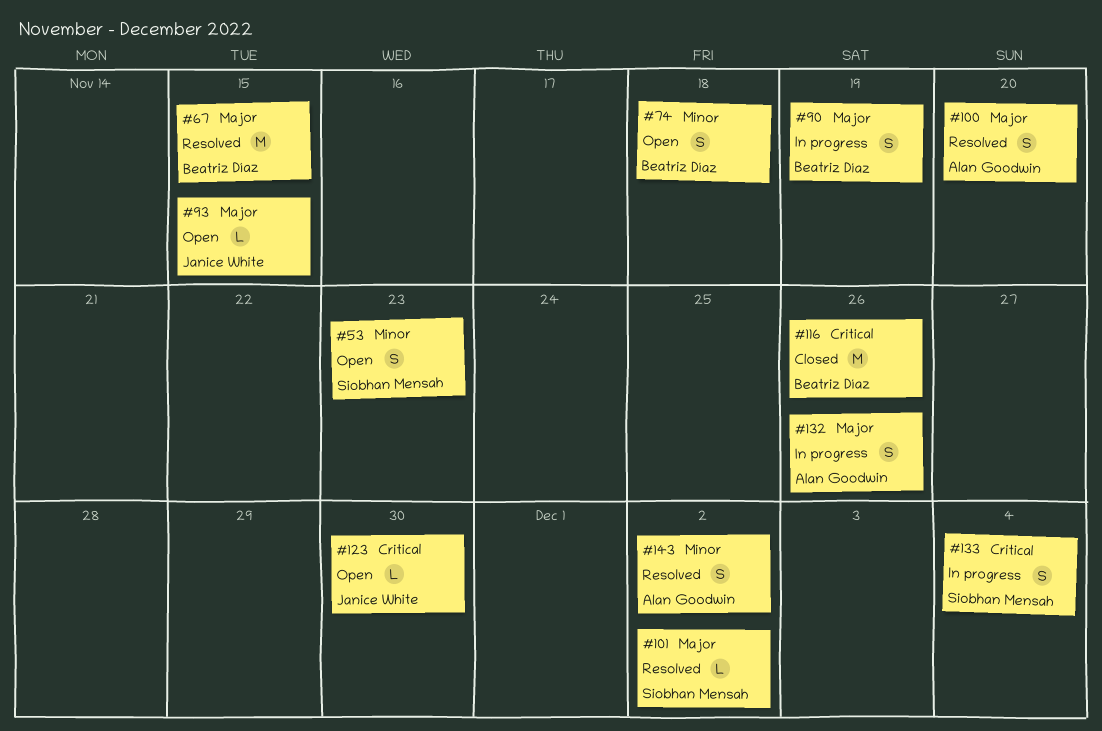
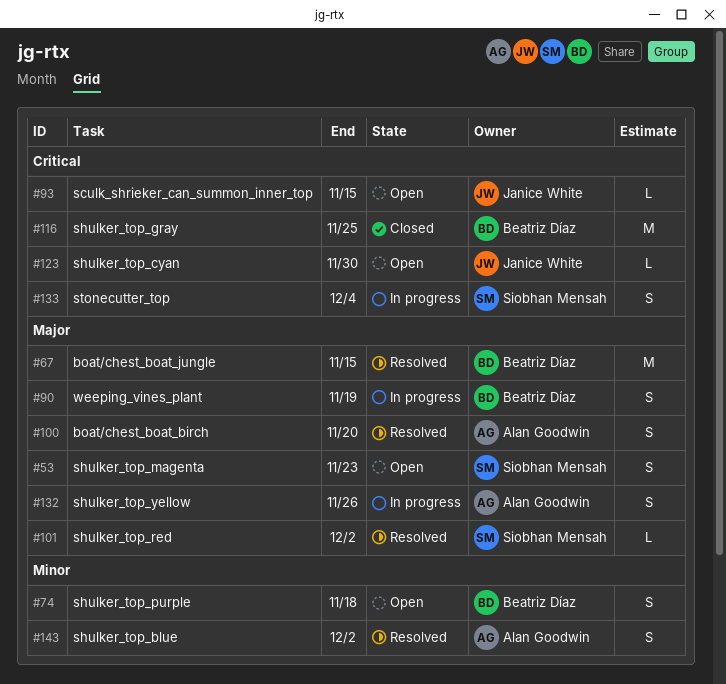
#53, priority: Minor -> Major
#93, priority: Major -> Critical
#116, due: Nov 26 -> Nov 25

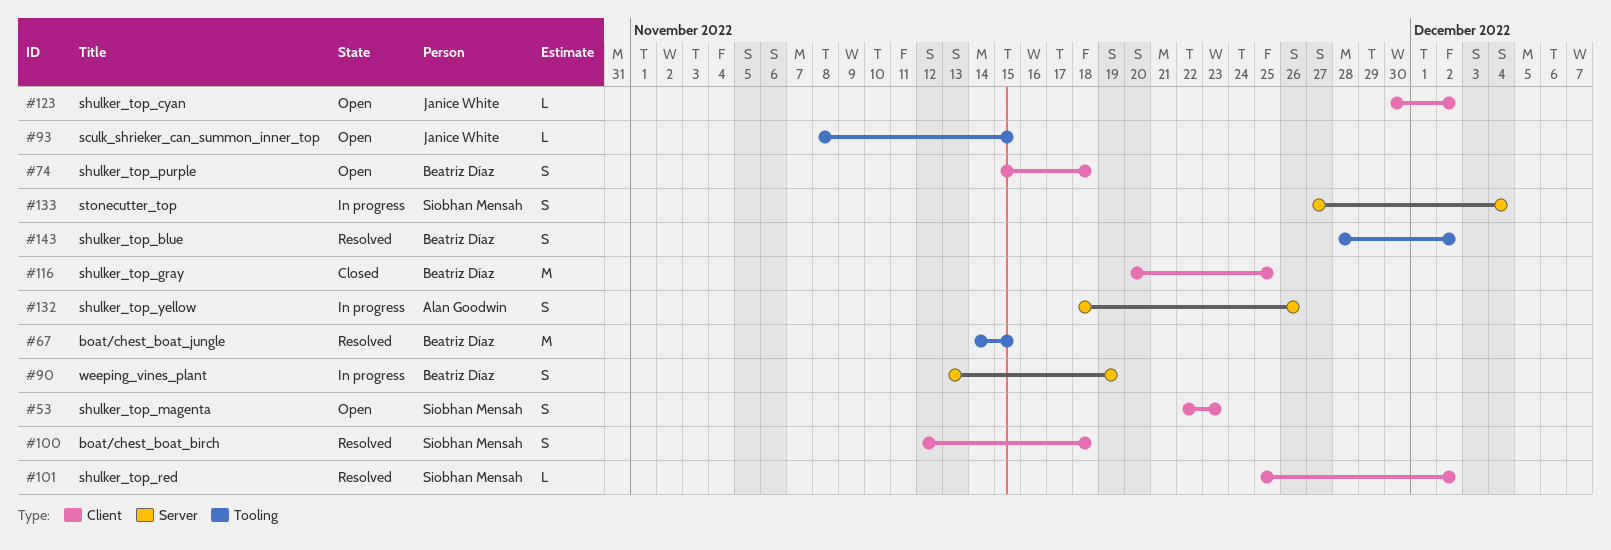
#100, owner: Alan Goodwin -> Siobhan Mensah
#100, due: Nov 20 -> Nov 18
#123, due: Nov 30 -> Dec 2
#143, owner: Alan Goodwin -> Beatriz Díaz

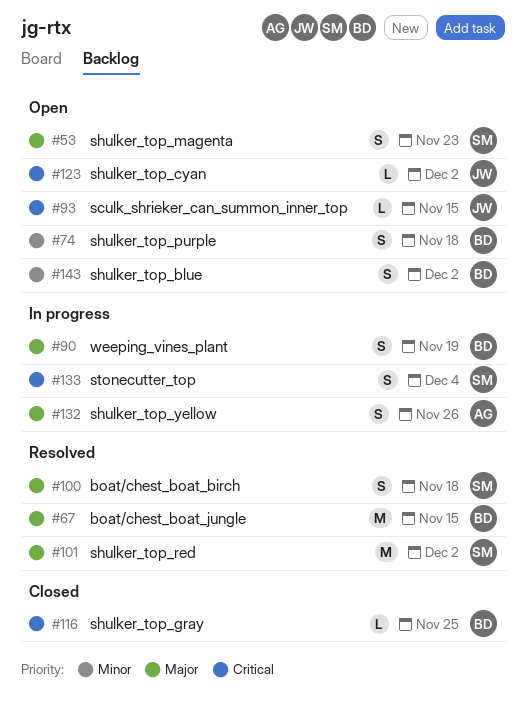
#101, estimate: L -> M
#116, estimate: M -> L
#143, status: Resolved -> Open

